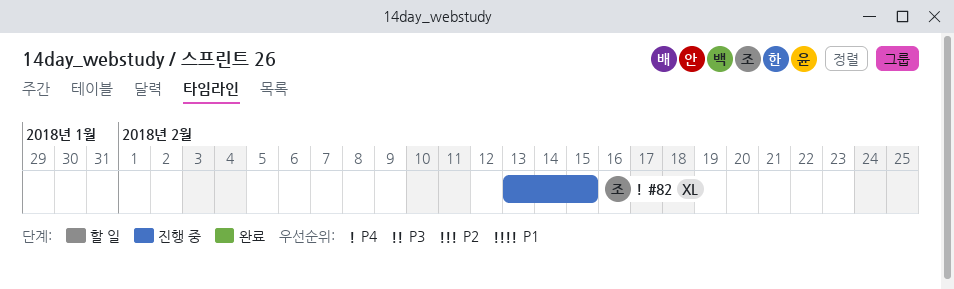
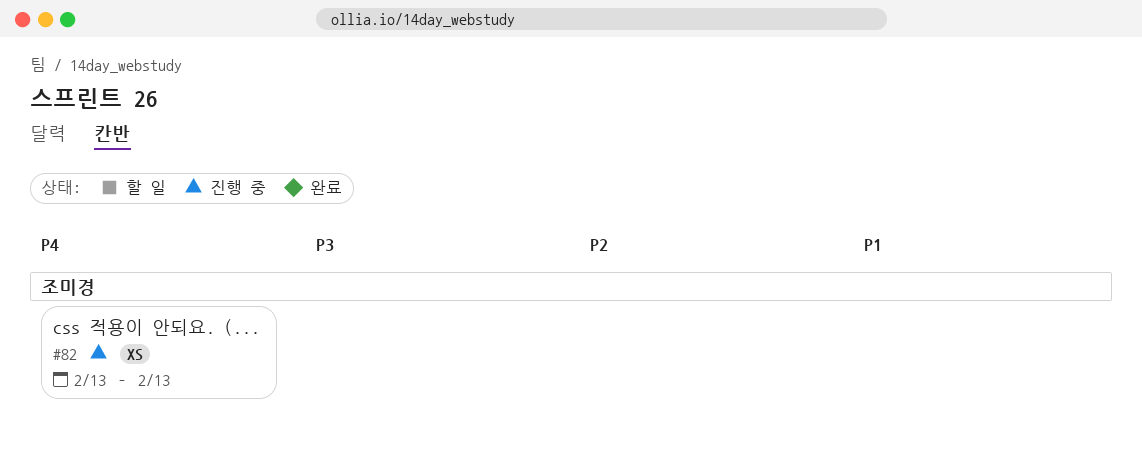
#82, estimate: XL -> XS
#82, due: Feb 15 -> Feb 13

